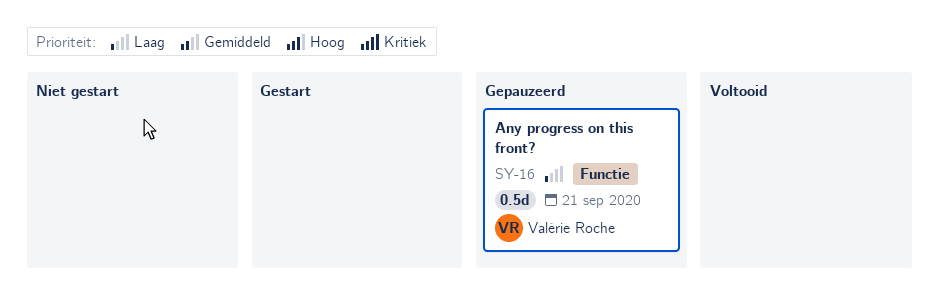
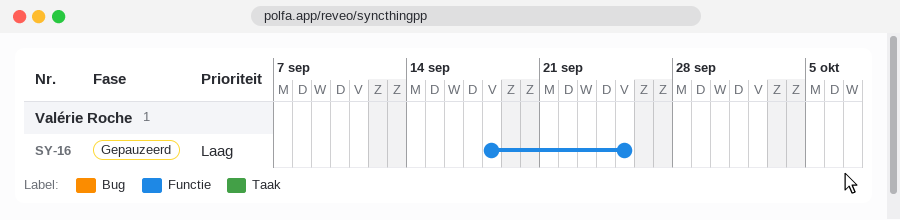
SY-16, due: Sep 21 -> Sep 25

